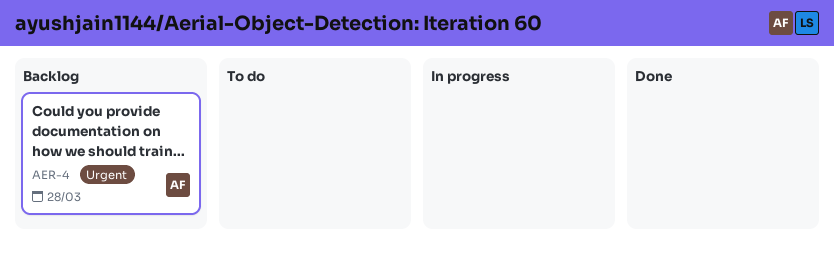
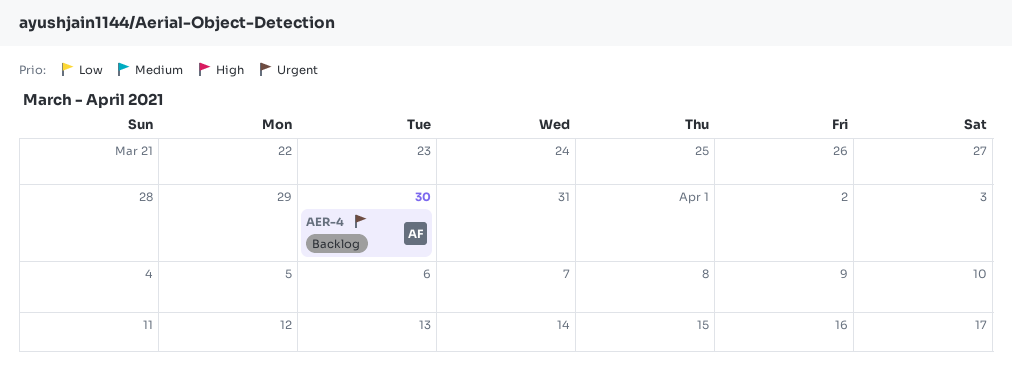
AER-4, due: Mar 28 -> Mar 30

